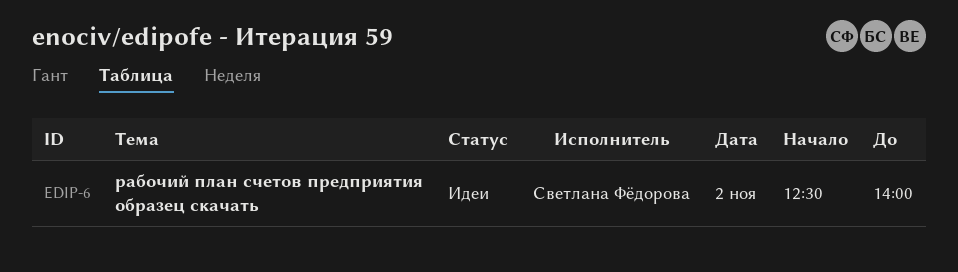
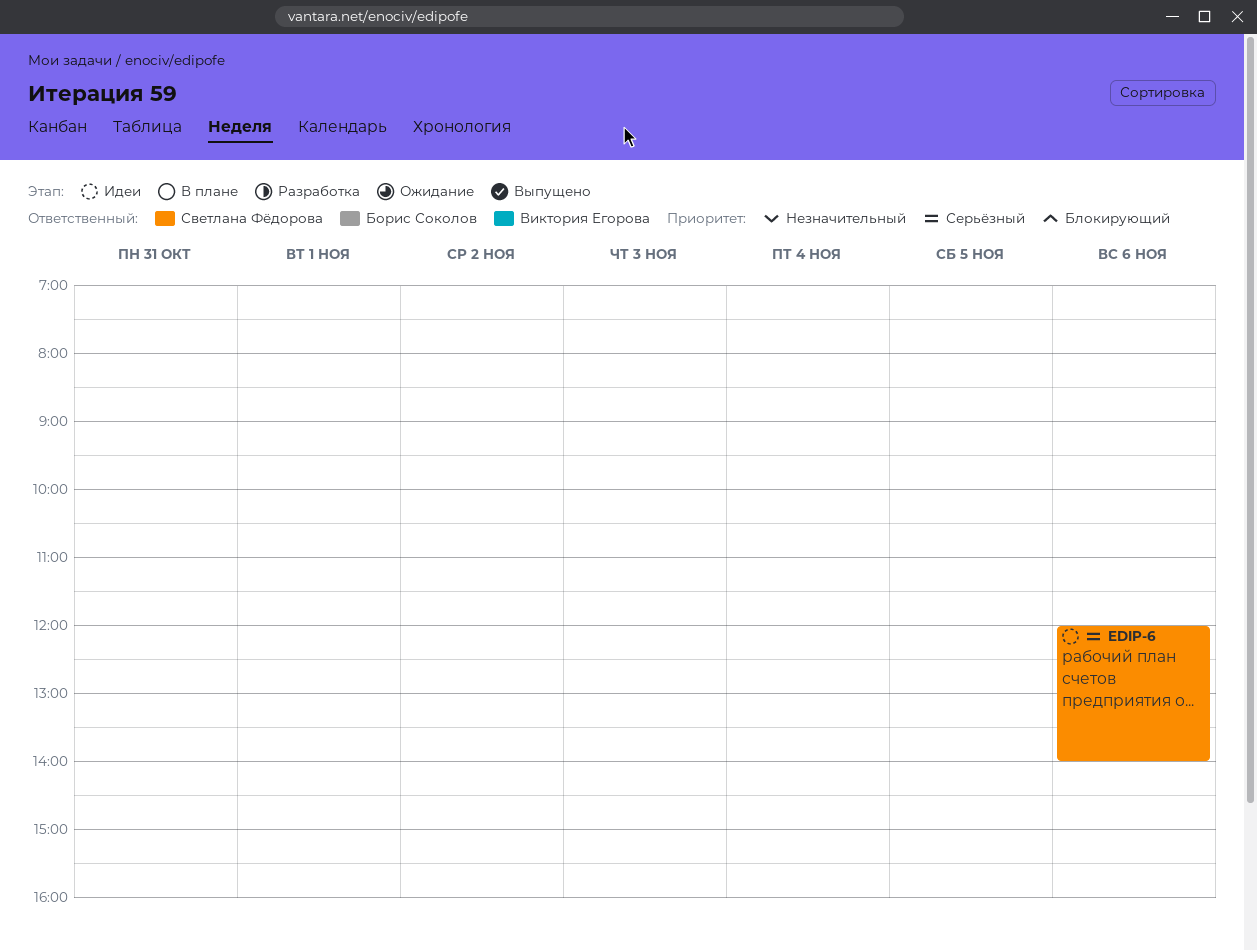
EDIP-6, day: Nov 2 -> Nov 6
EDIP-6, begins: 12:30 -> 12:00

